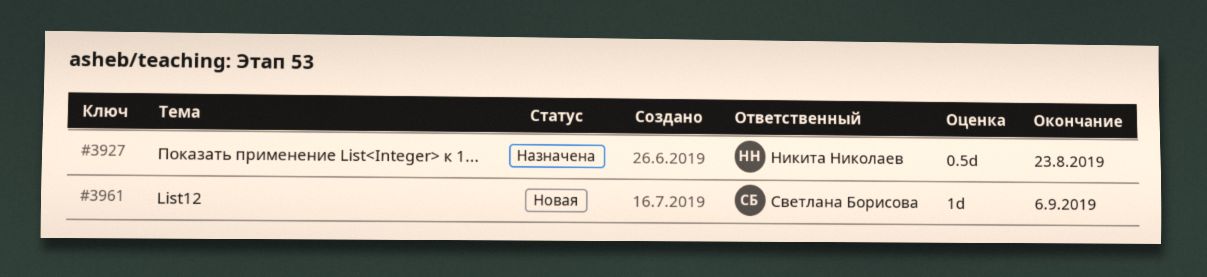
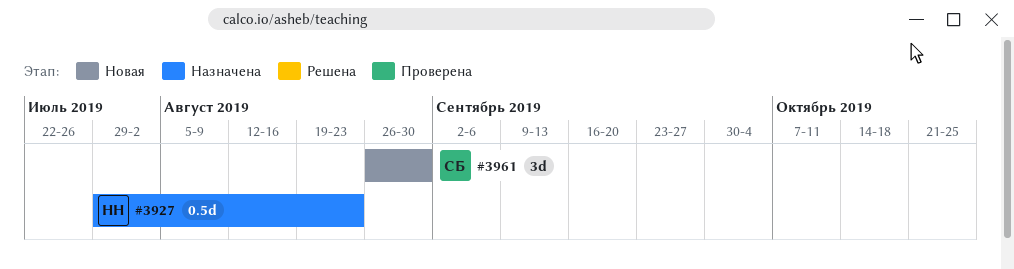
#3961, estimate: 1d -> 3d
#3961, due: Sep 6 -> Aug 30

